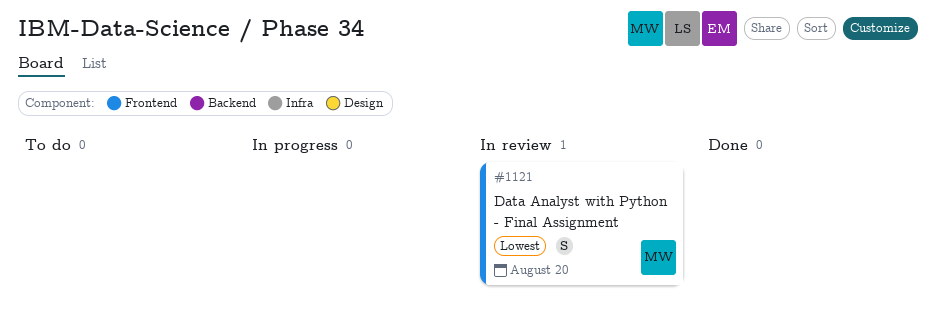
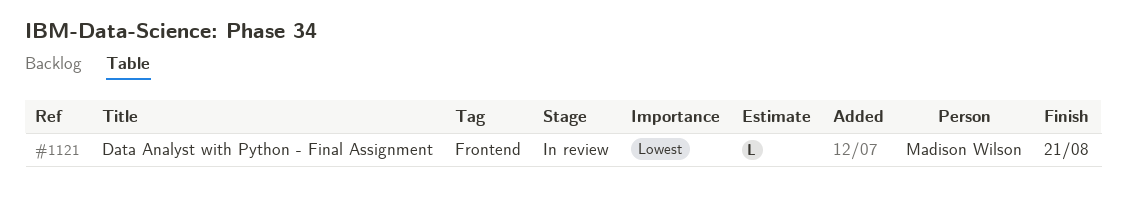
#1121, estimate: S -> L
#1121, due: Aug 20 -> Aug 21

